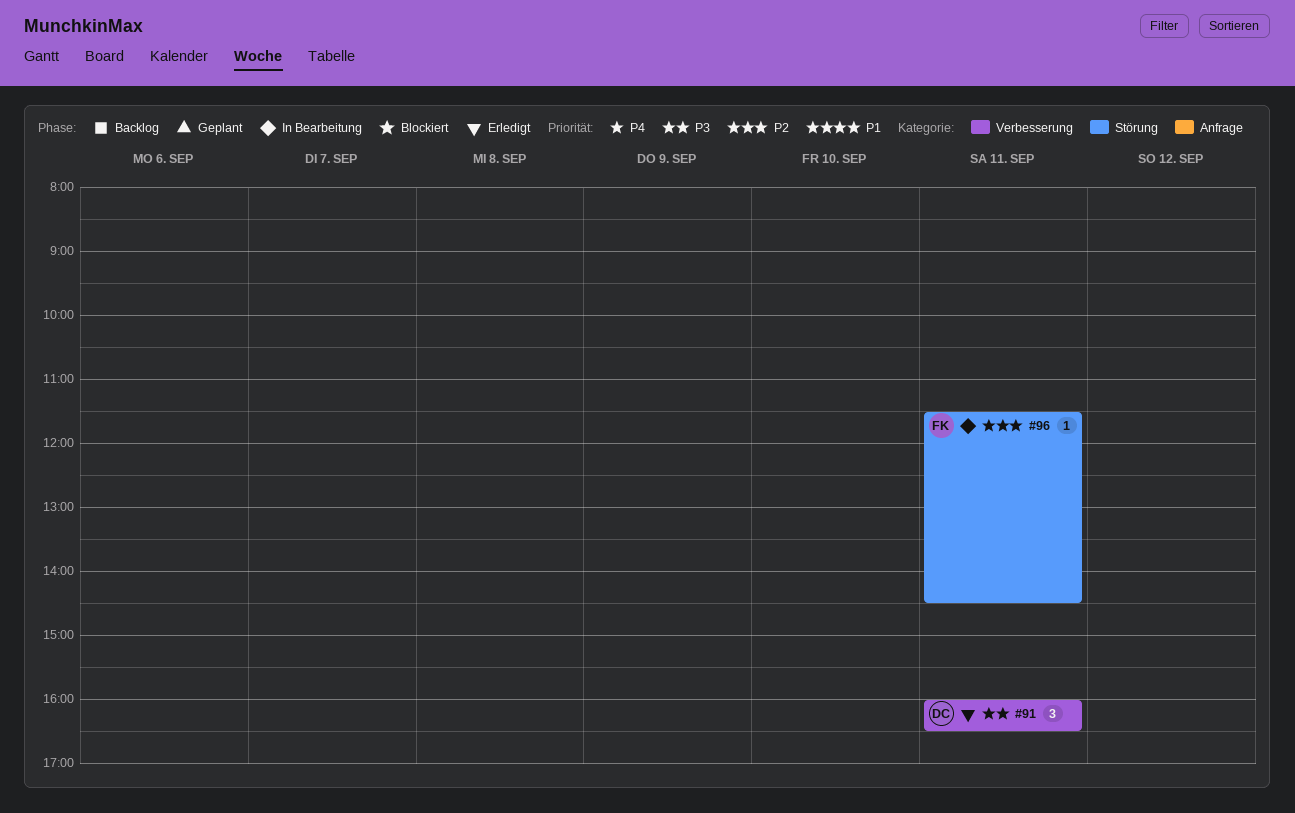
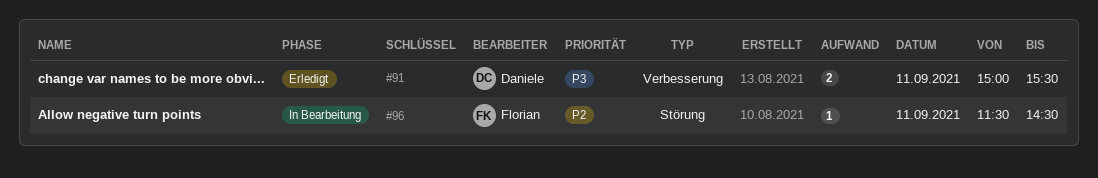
#91, estimate: 3 -> 2
#91, begins: 16:00 -> 15:00
#91, ends: 16:30 -> 15:30

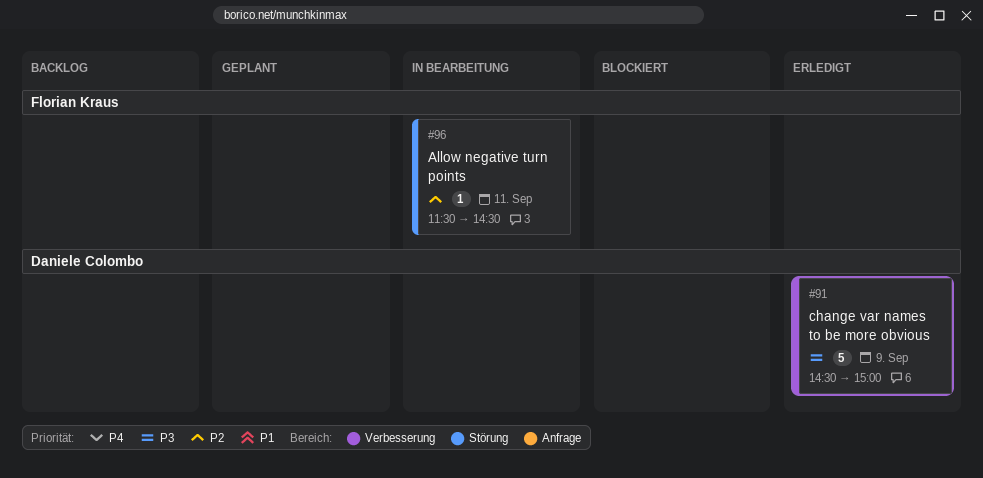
#91, estimate: 2 -> 5
#91, day: Sep 11 -> Sep 9
#91, begins: 15:00 -> 14:30
#91, ends: 15:30 -> 15:00

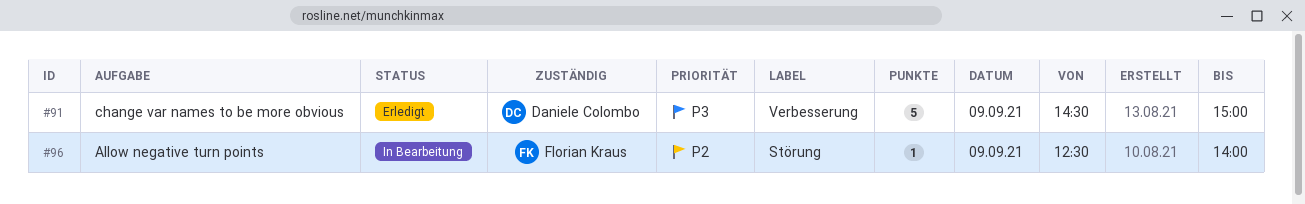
#96, day: Sep 11 -> Sep 9
#96, begins: 11:30 -> 12:30
#96, ends: 14:30 -> 14:00

